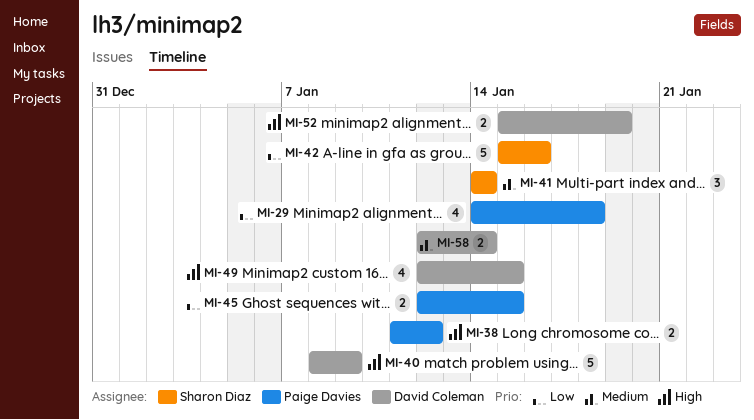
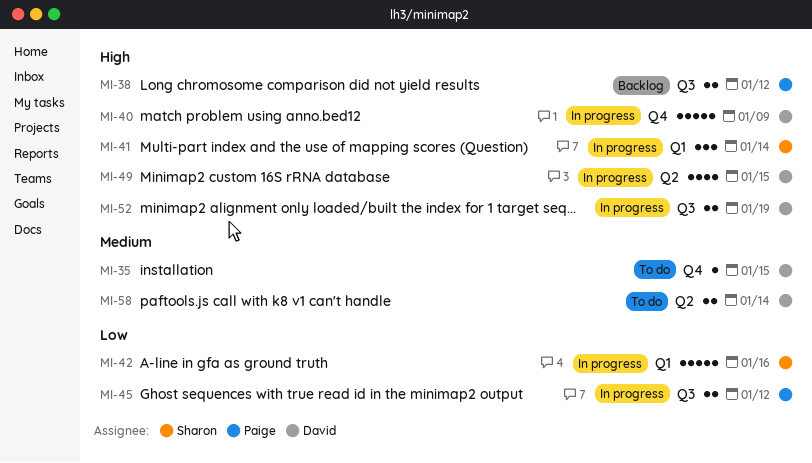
MI-29: present -> none
MI-35: none -> present
MI-41, priority: Medium -> High
MI-45, due: Jan 15 -> Jan 12

